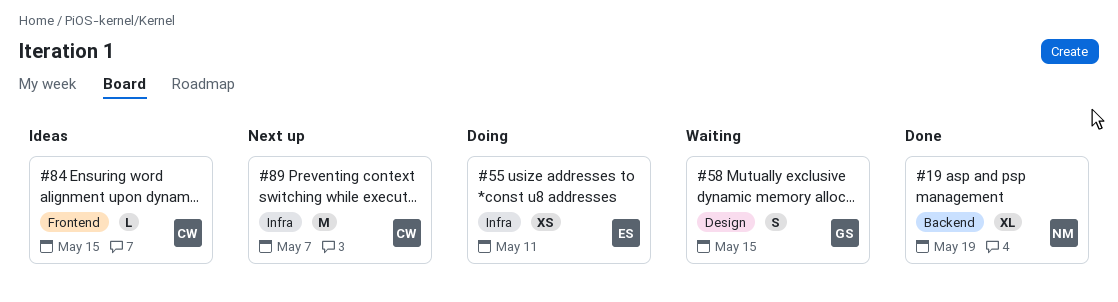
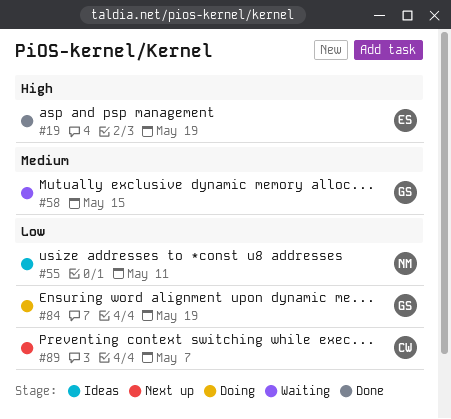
#19, owner: NM -> ES
#55, status: Doing -> Ideas
#55, owner: ES -> NM
#84, status: Ideas -> Doing
#84, owner: CW -> GS
#84, due: May 15 -> May 19

